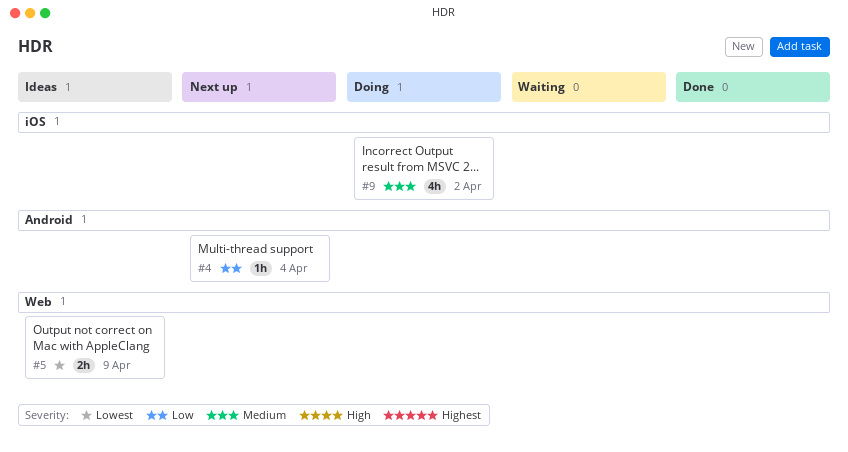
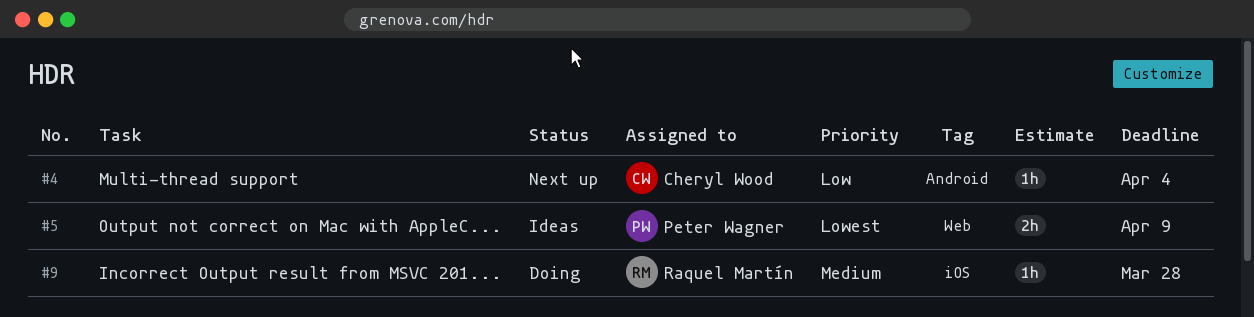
#9, estimate: 4h -> 1h
#9, due: Apr 2 -> Mar 28

